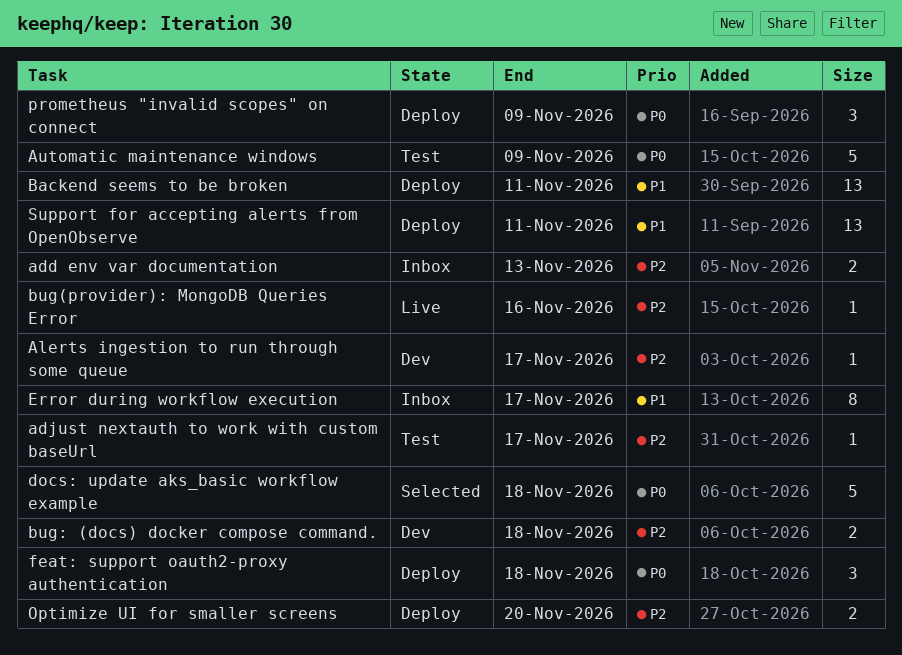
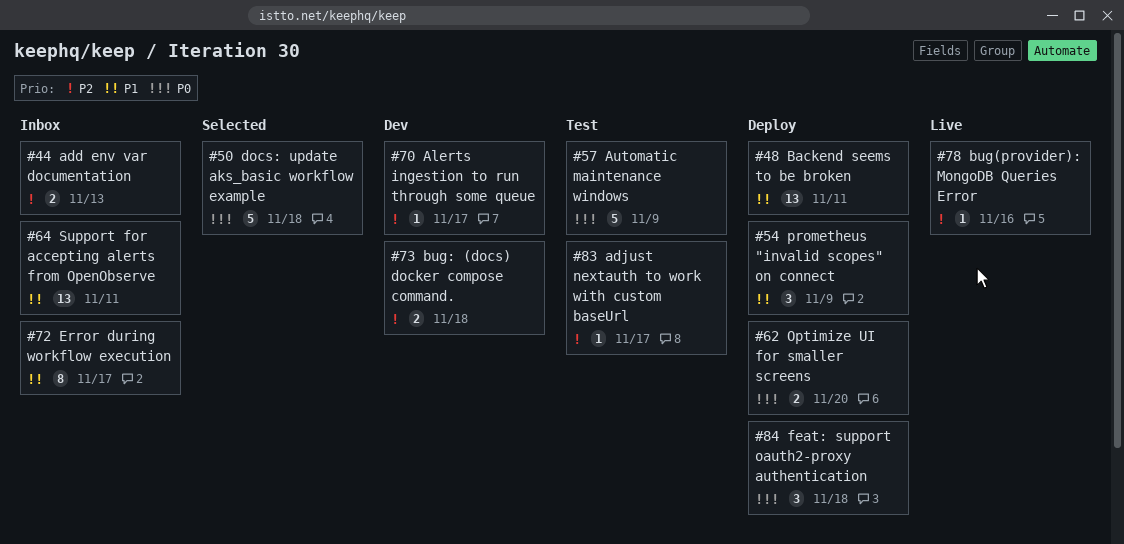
Optimize UI for smaller screens, priority: P2 -> P0
prometheus "invalid scopes" on connect, priority: P0 -> P1
Support for accepting alerts from OpenObserve, status: Deploy -> Inbox

